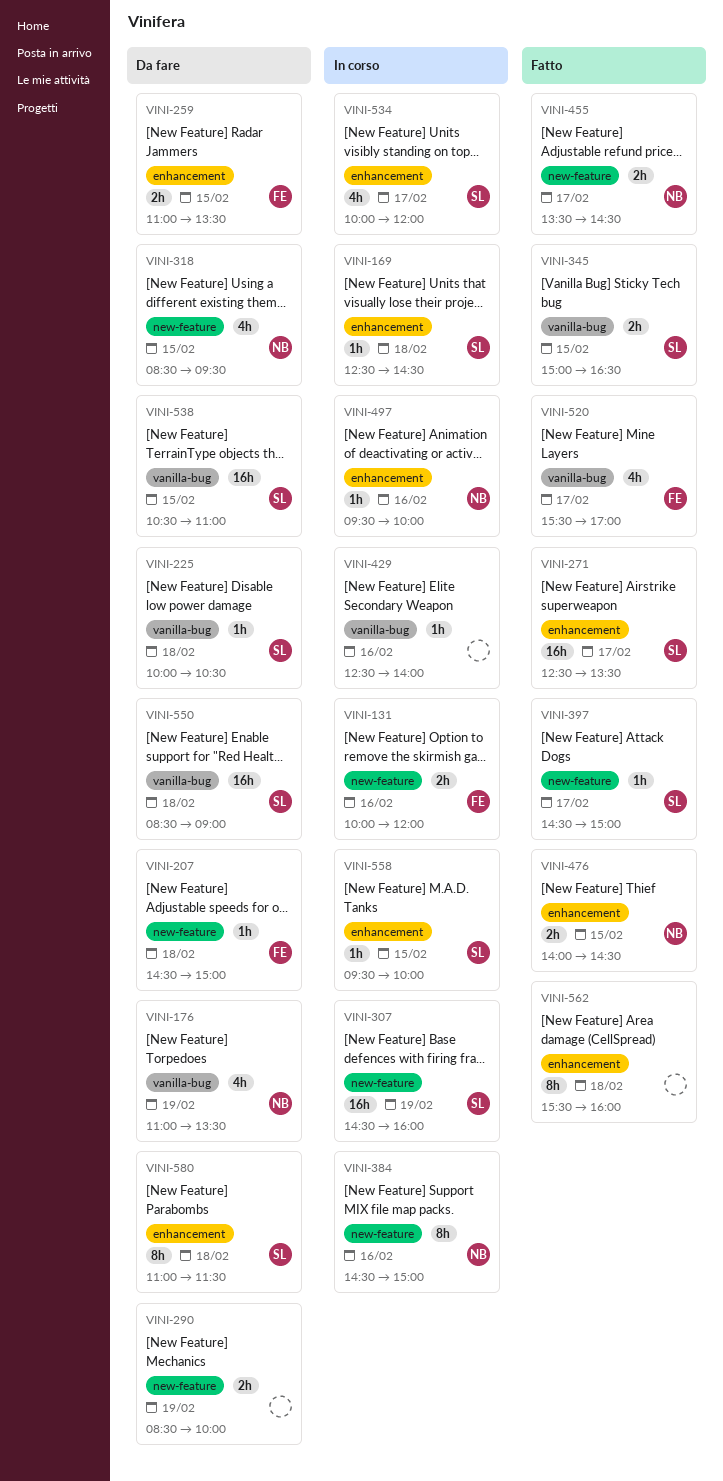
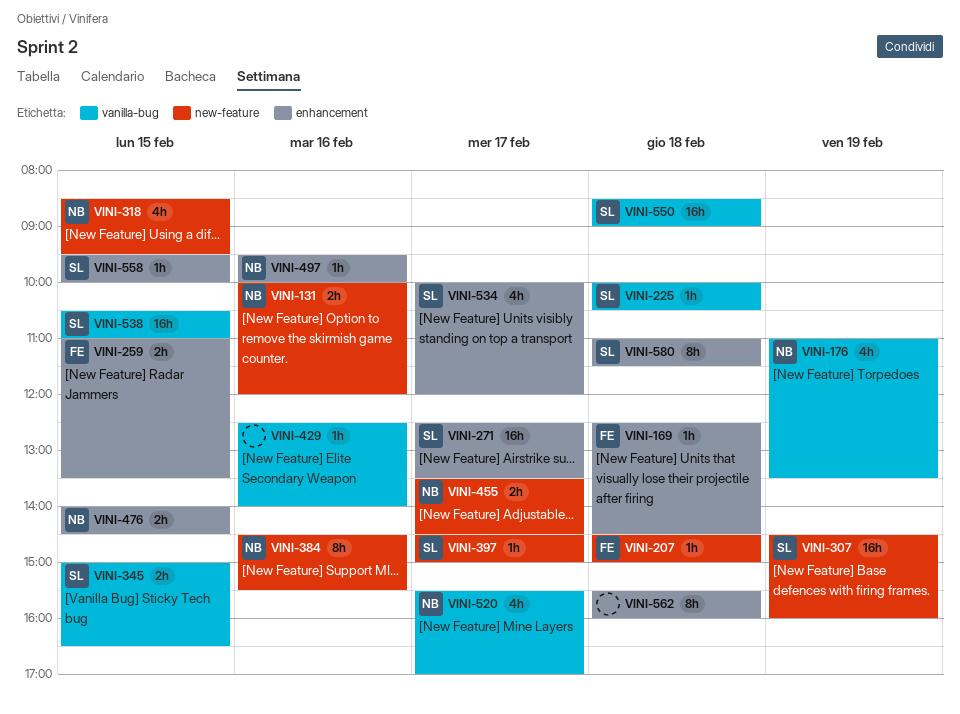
VINI-131, owner: FE -> NB
VINI-169, owner: SL -> FE
VINI-290: present -> none
VINI-384, ends: 15:00 -> 15:30
VINI-520, owner: FE -> NB

